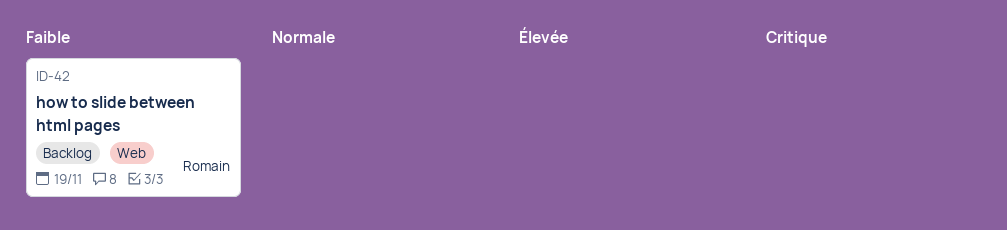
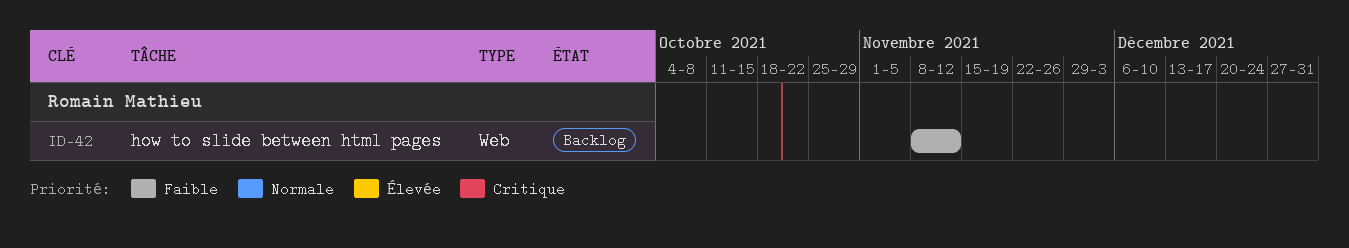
ID-42, due: Nov 19 -> Nov 12

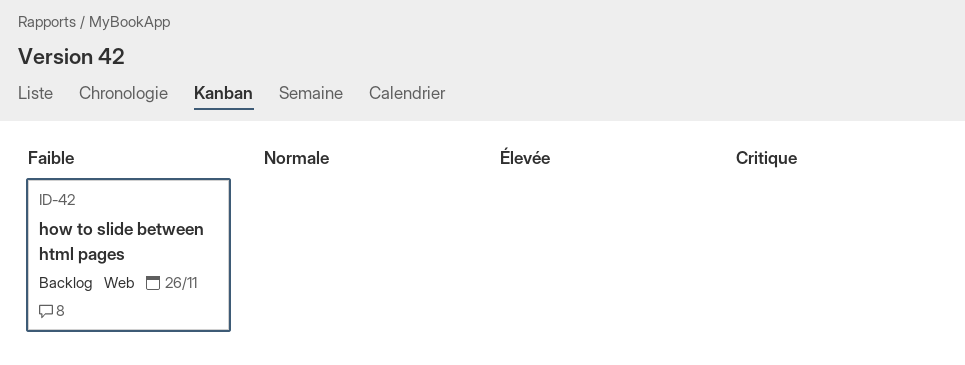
ID-42, due: Nov 12 -> Nov 26

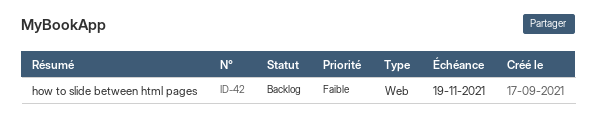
ID-42, due: Nov 26 -> Nov 19

